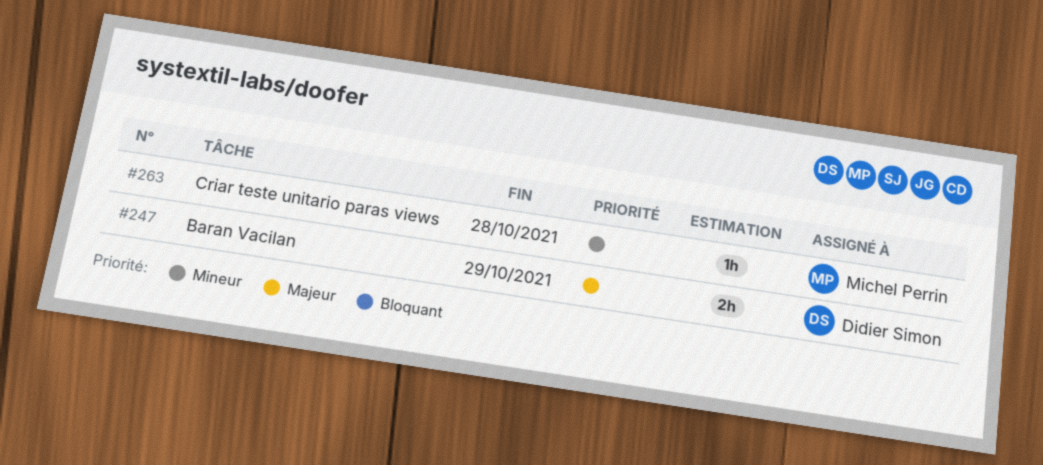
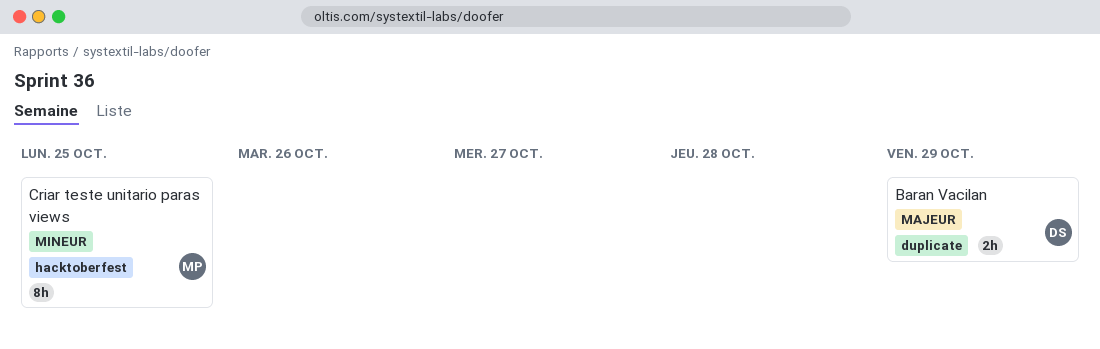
Criar teste unitario paras views, estimate: 1h -> 8h
Criar teste unitario paras views, due: Oct 28 -> Oct 25

